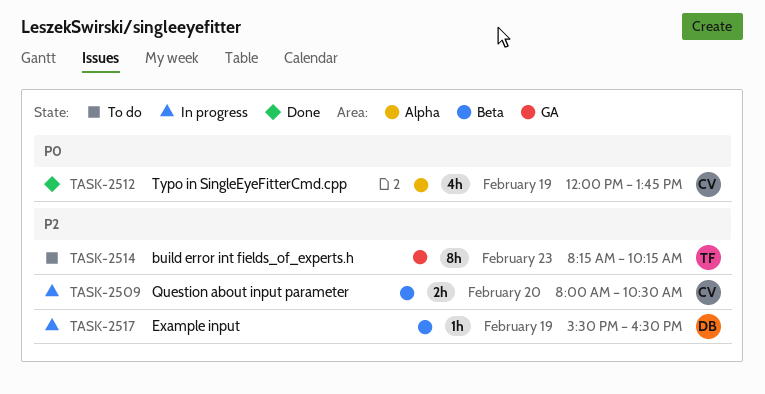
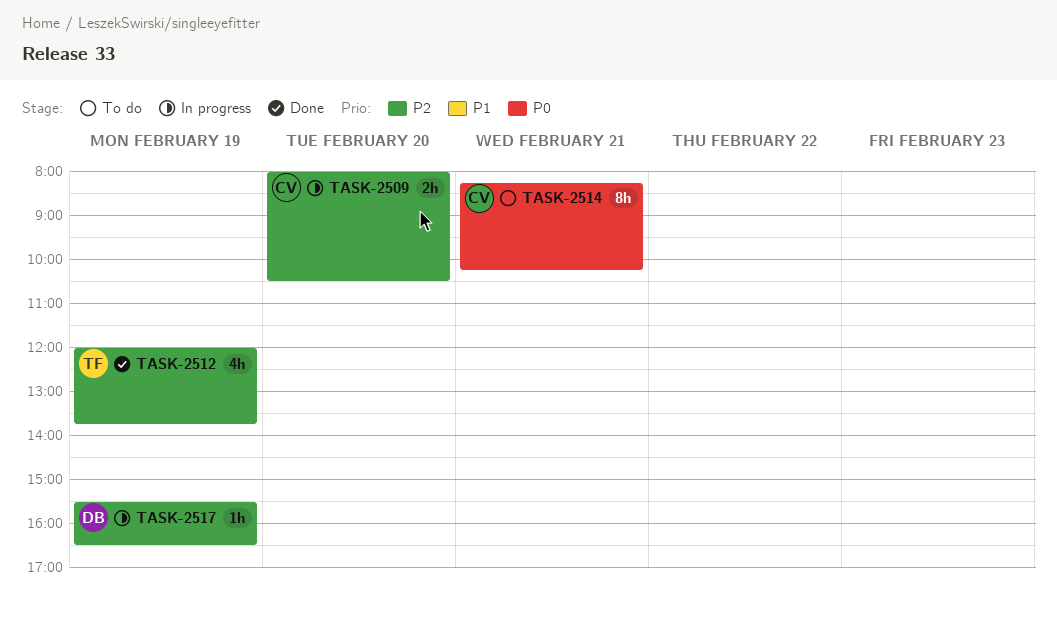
TASK-2512, owner: CV -> TF
TASK-2512, priority: P0 -> P2
TASK-2514, owner: TF -> CV
TASK-2514, priority: P2 -> P0
TASK-2514, day: Feb 23 -> Feb 21

